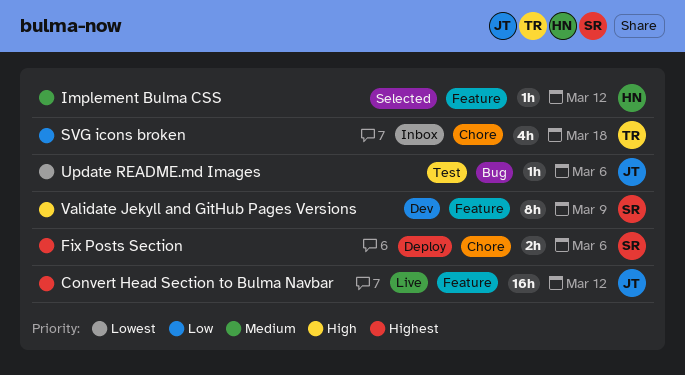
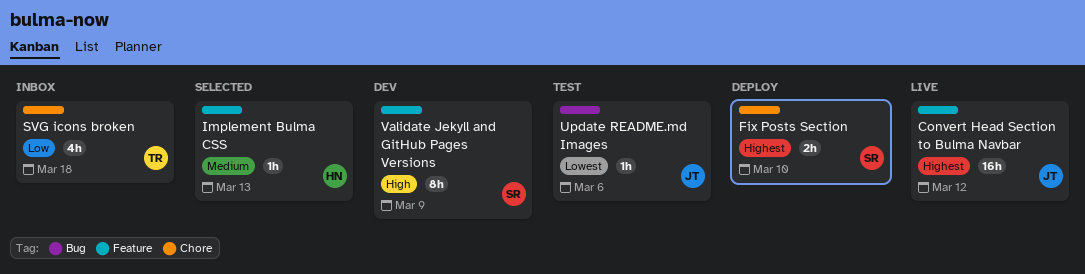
Fix Posts Section, due: Mar 6 -> Mar 10
Implement Bulma CSS, due: Mar 12 -> Mar 13

